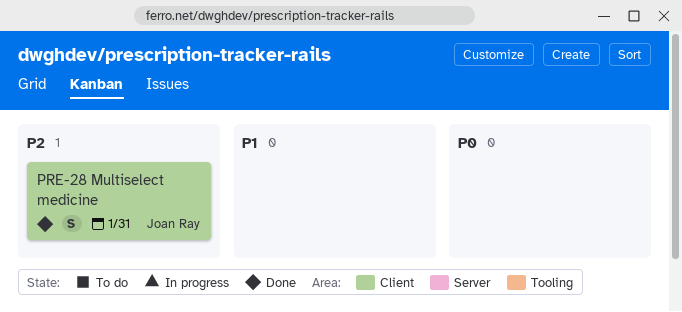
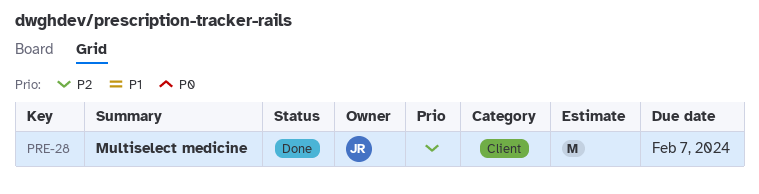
PRE-28, estimate: S -> M
PRE-28, due: Jan 31 -> Feb 7

